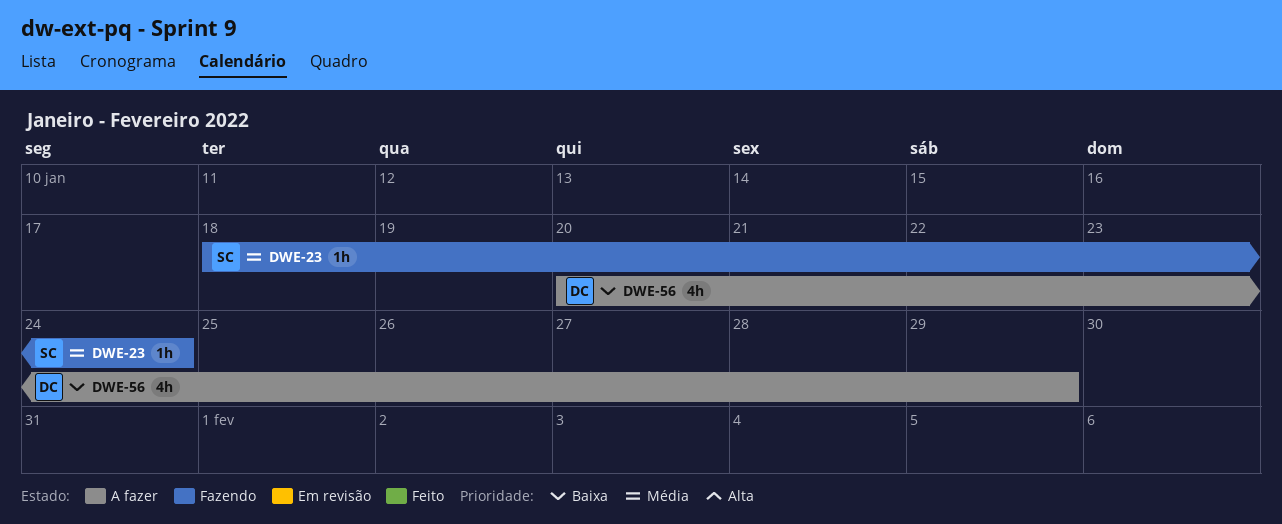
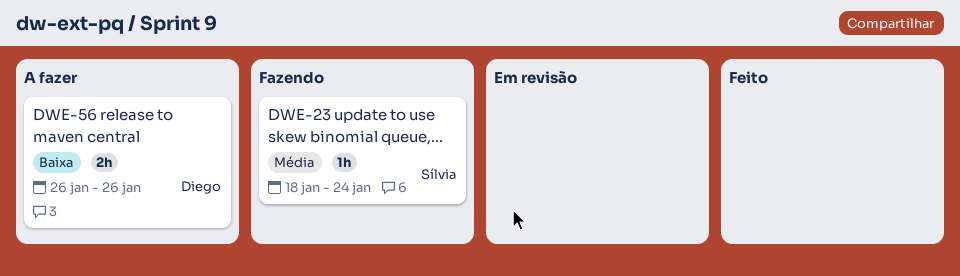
DWE-56, estimate: 4h -> 2h
DWE-56, start: Jan 20 -> Jan 26
DWE-56, due: Jan 29 -> Jan 26

